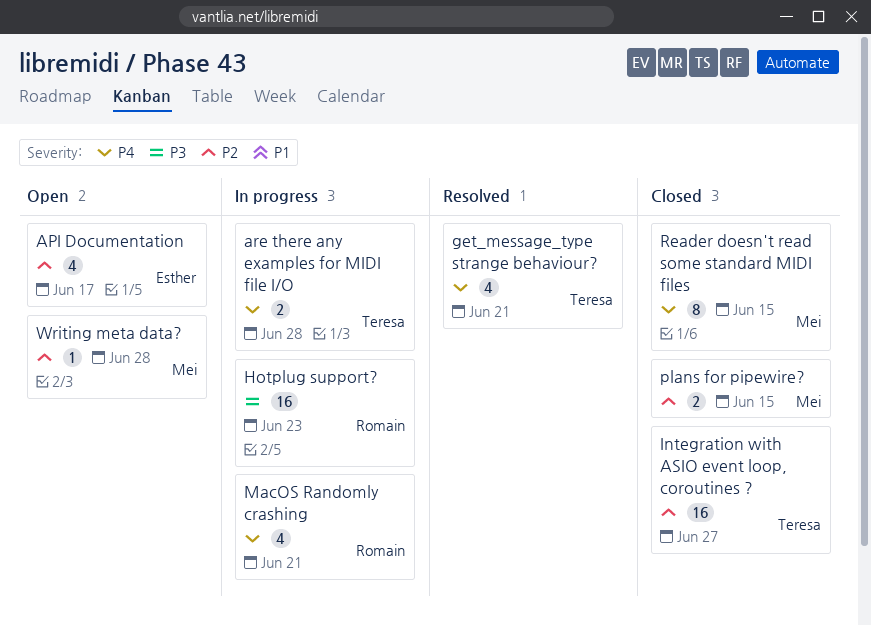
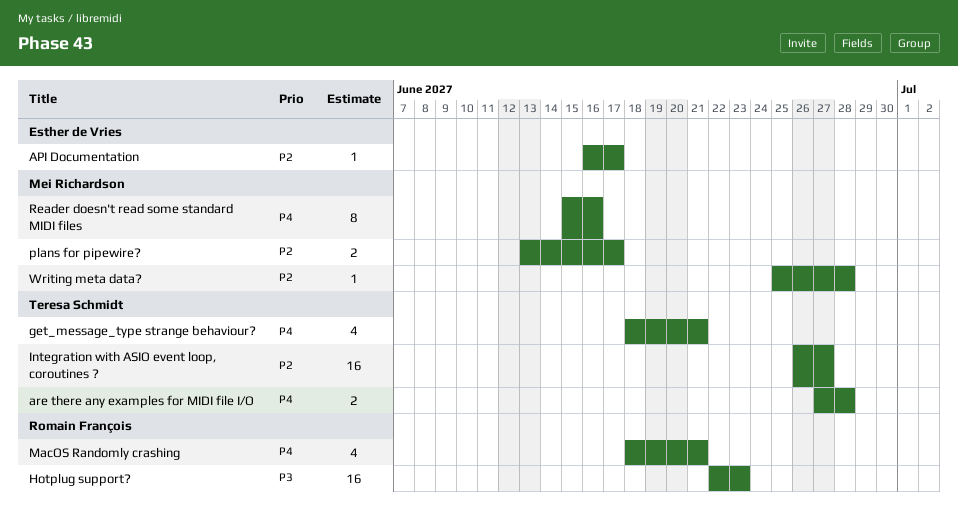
API Documentation, estimate: 4 -> 1
plans for pipewire?, due: Jun 15 -> Jun 17
Reader doesn't read some standard MIDI files, due: Jun 15 -> Jun 16

